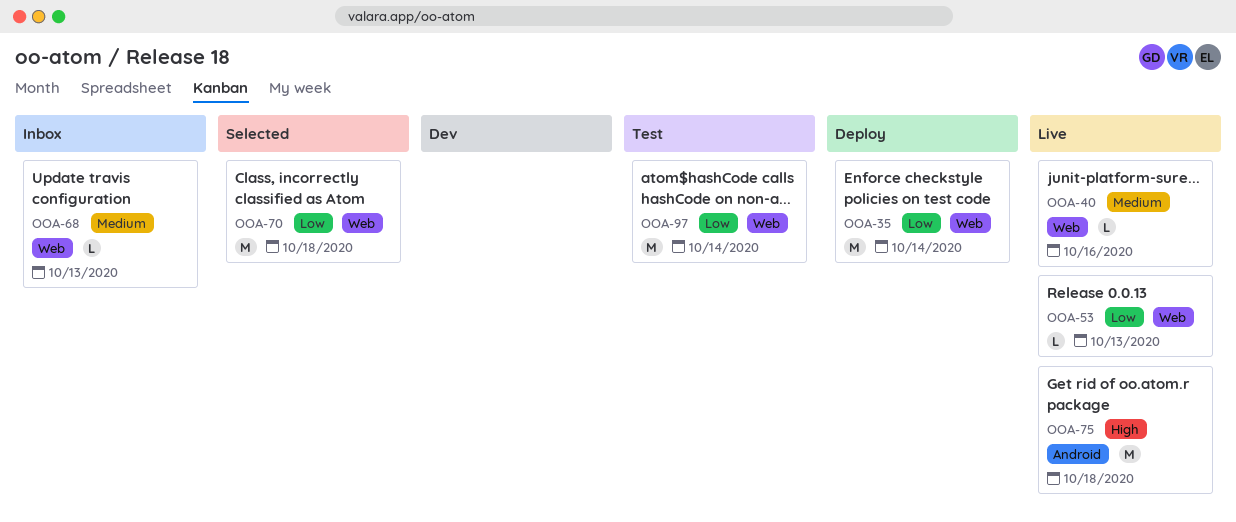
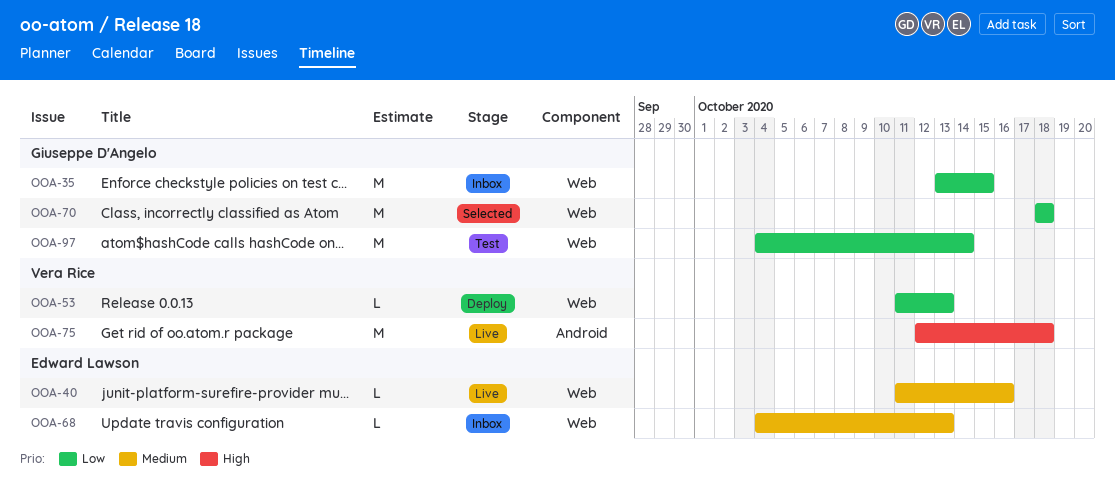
OOA-35, status: Deploy -> Inbox
OOA-35, due: Oct 14 -> Oct 15
OOA-53, status: Live -> Deploy

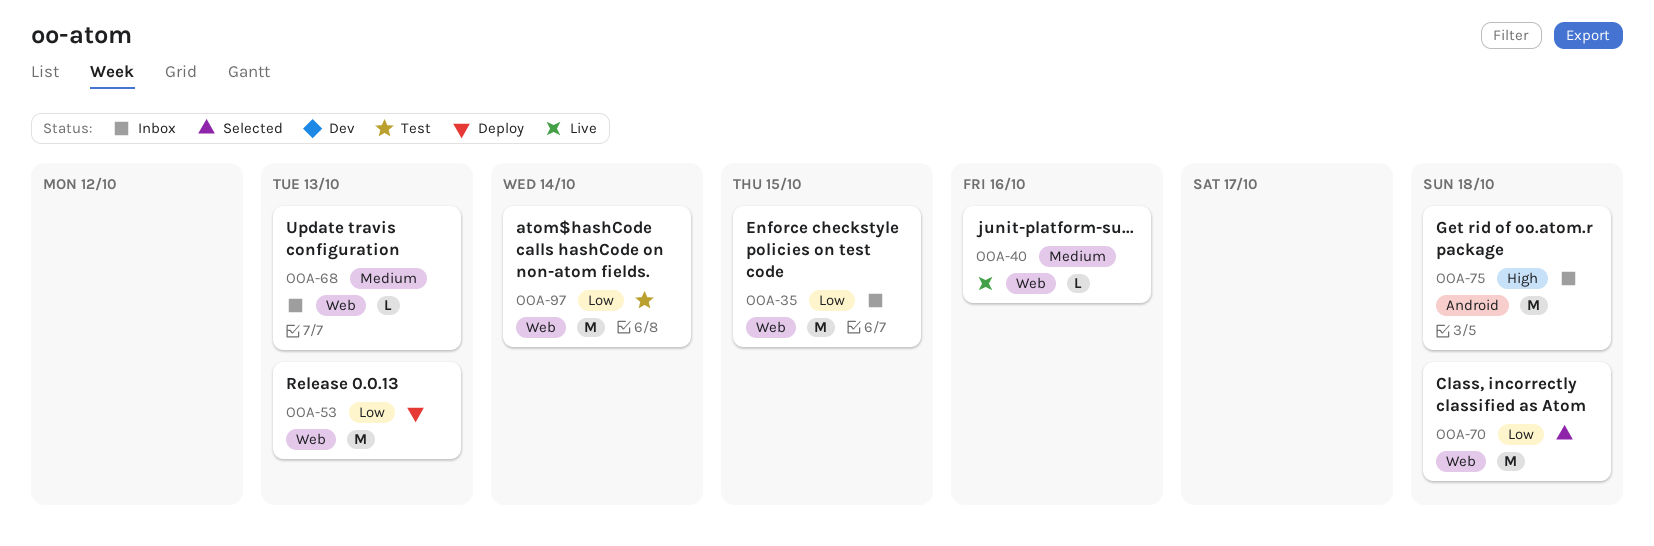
OOA-53, estimate: L -> M
OOA-75, status: Live -> Inbox

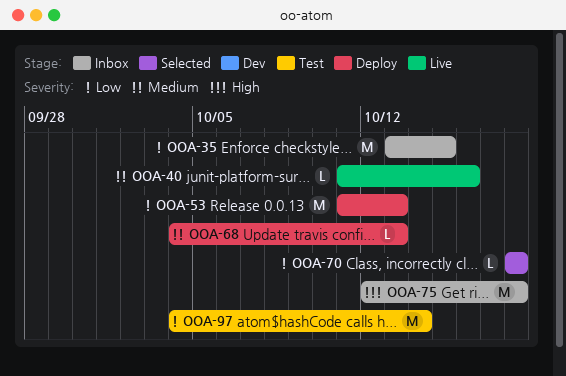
OOA-68, status: Inbox -> Deploy
OOA-70, estimate: M -> L

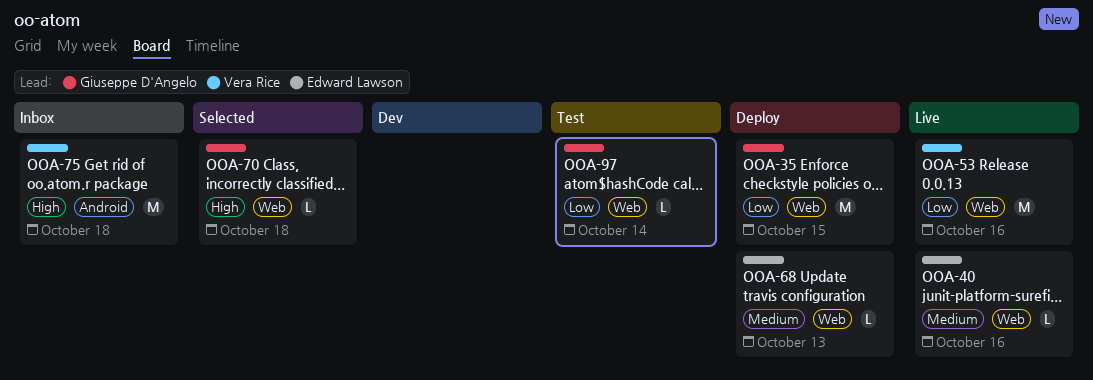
OOA-35, status: Inbox -> Deploy
OOA-53, status: Deploy -> Live
OOA-53, due: Oct 13 -> Oct 16
OOA-70, priority: Low -> High
OOA-97, estimate: M -> L

